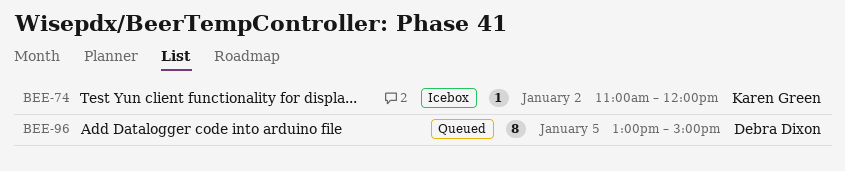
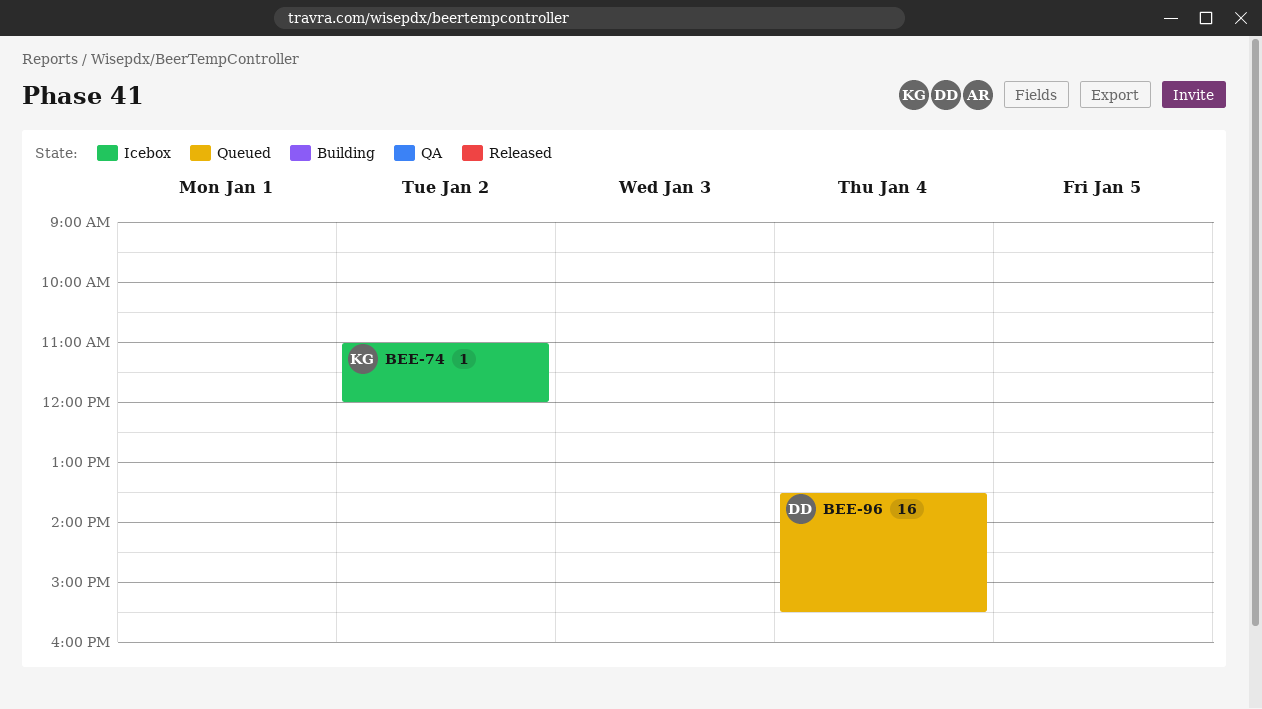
BEE-96, estimate: 8 -> 16
BEE-96, day: Jan 5 -> Jan 4
BEE-96, begins: 13:00 -> 13:30
BEE-96, ends: 15:00 -> 15:30

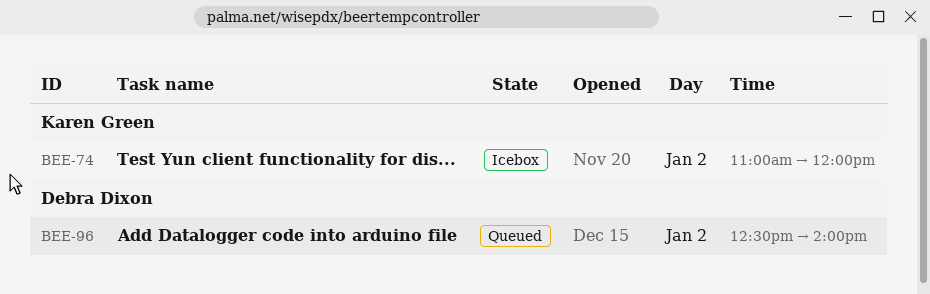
BEE-96, day: Jan 4 -> Jan 2
BEE-96, begins: 13:30 -> 12:30
BEE-96, ends: 15:30 -> 14:00

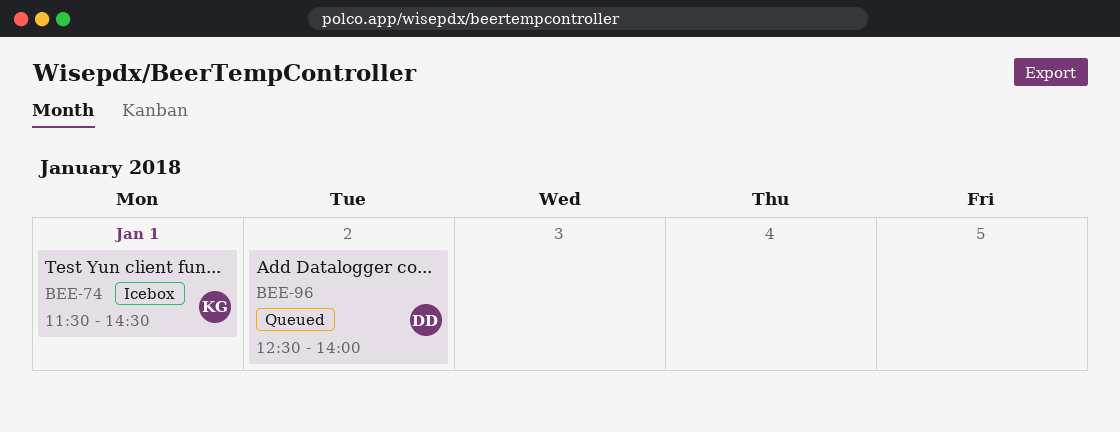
BEE-74, day: Jan 2 -> Jan 1
BEE-74, begins: 11:00 -> 11:30
BEE-74, ends: 12:00 -> 14:30

